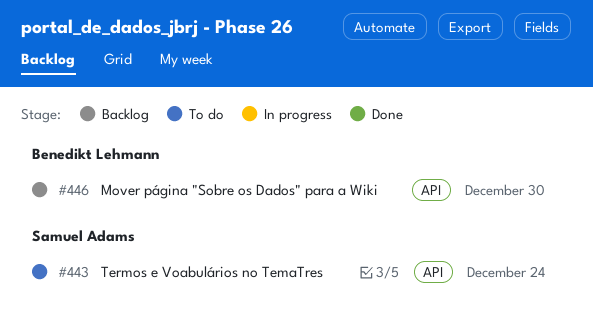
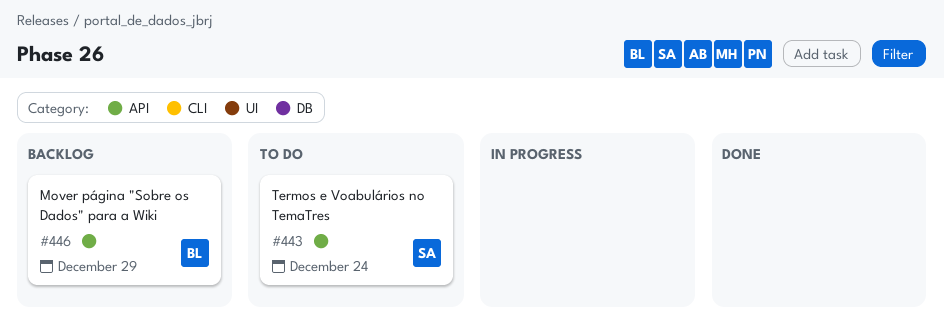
#446, due: Dec 30 -> Dec 29

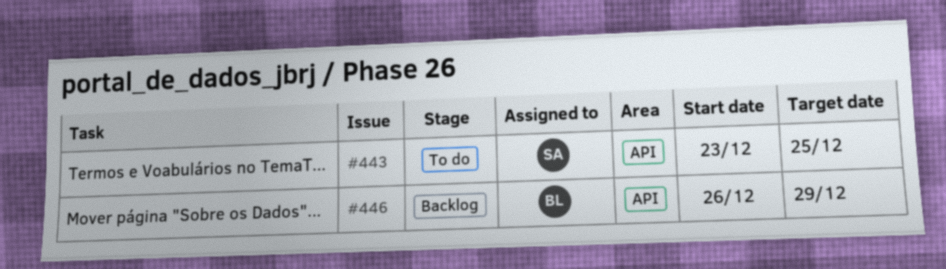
#443, due: Dec 24 -> Dec 25

